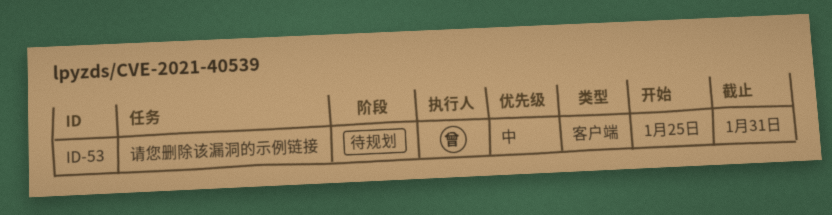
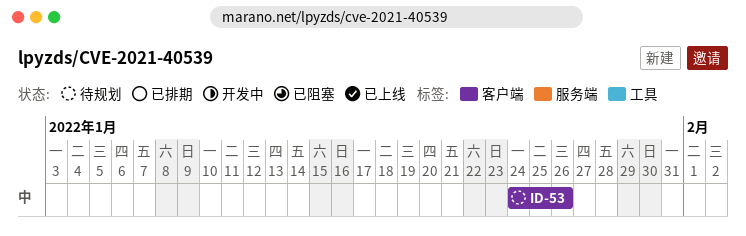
ID-53, start: Jan 25 -> Jan 24
ID-53, due: Jan 31 -> Jan 26

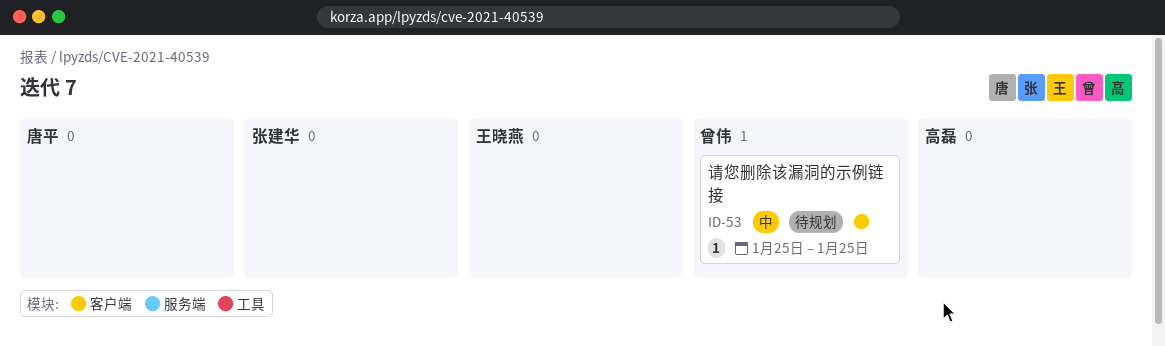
ID-53, start: Jan 24 -> Jan 25
ID-53, due: Jan 26 -> Jan 25

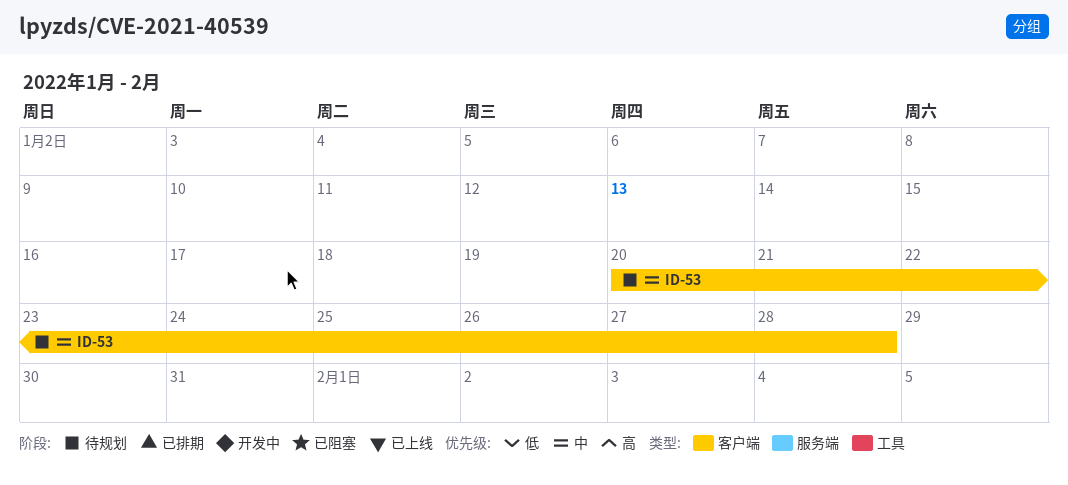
ID-53, start: Jan 25 -> Jan 20
ID-53, due: Jan 25 -> Jan 28

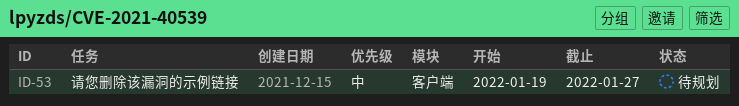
ID-53, start: Jan 20 -> Jan 19
ID-53, due: Jan 28 -> Jan 27

